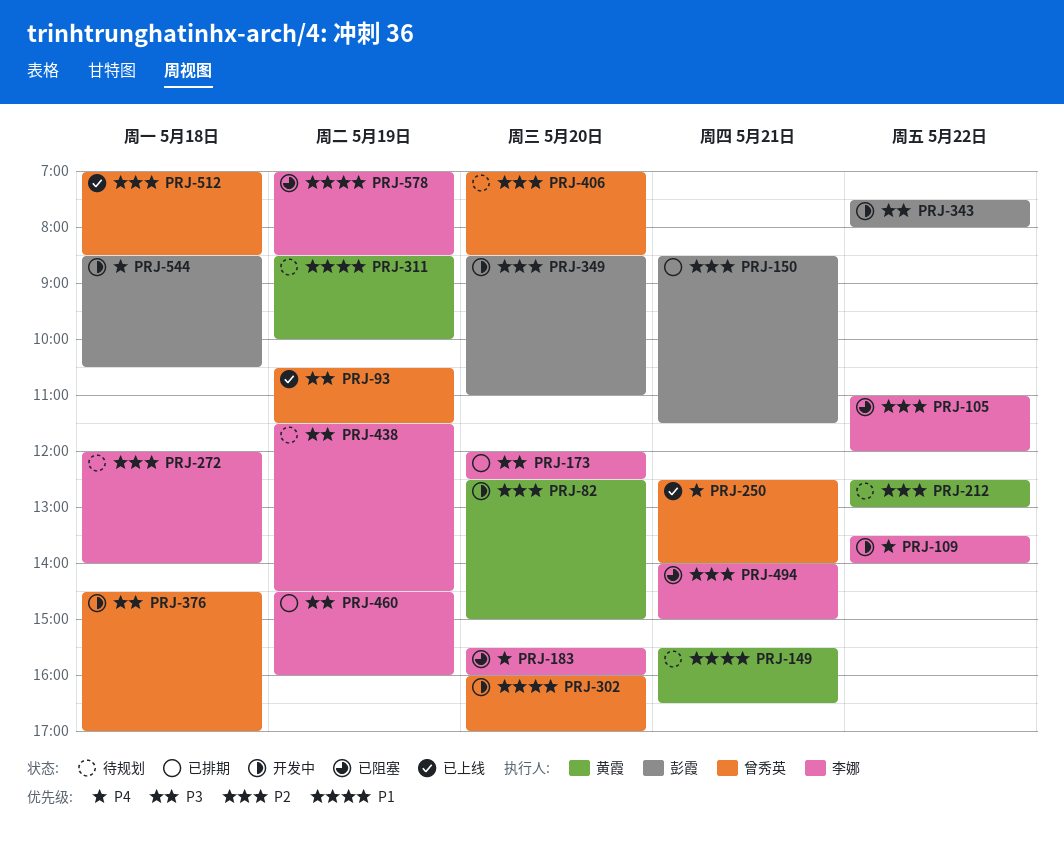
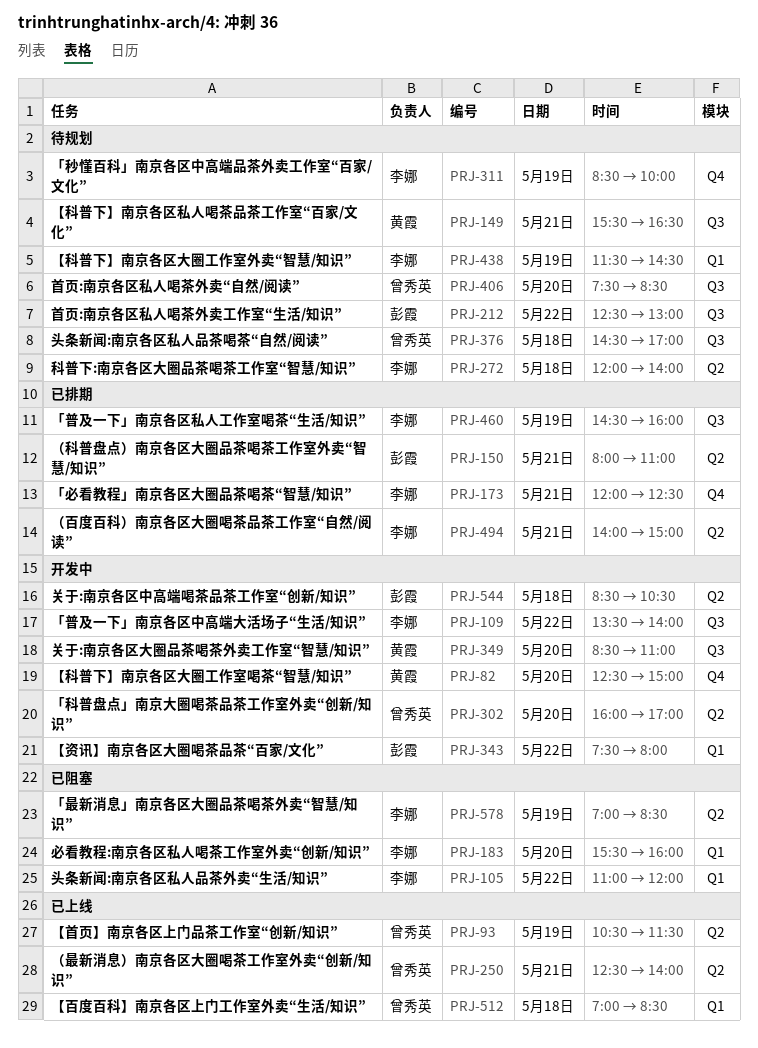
PRJ-150, begins: 08:30 -> 08:00
PRJ-150, ends: 11:30 -> 11:00
PRJ-173, day: May 20 -> May 21
PRJ-212, owner: 黄霞 -> 彭霞
PRJ-311, owner: 黄霞 -> 李娜
PRJ-349, owner: 彭霞 -> 黄霞
PRJ-376, status: 开发中 -> 待规划
PRJ-406, begins: 07:00 -> 07:30
PRJ-494, status: 已阻塞 -> 已排期

